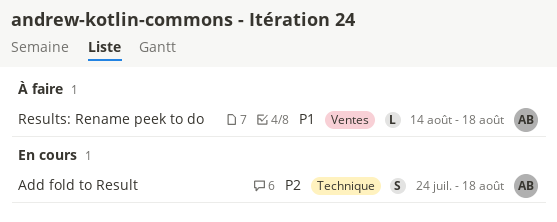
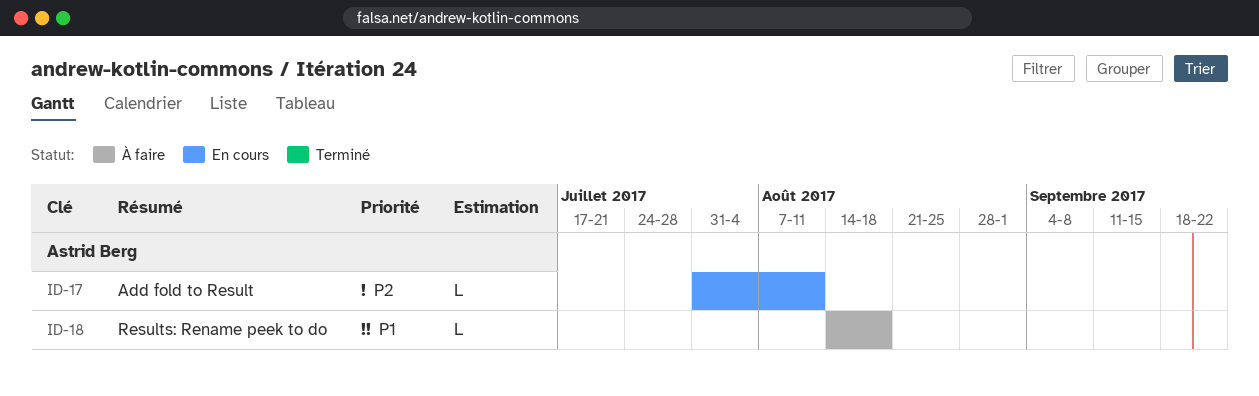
Add fold to Result, estimate: S -> L
Add fold to Result, start: Jul 24 -> Jul 31
Add fold to Result, due: Aug 18 -> Aug 11

